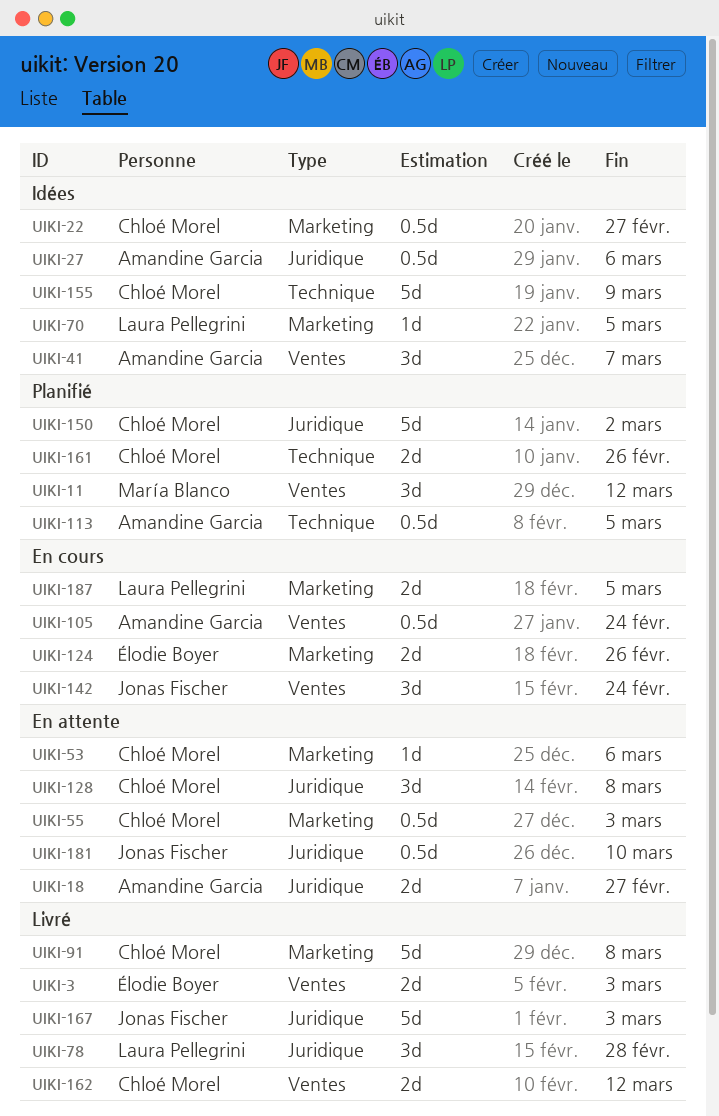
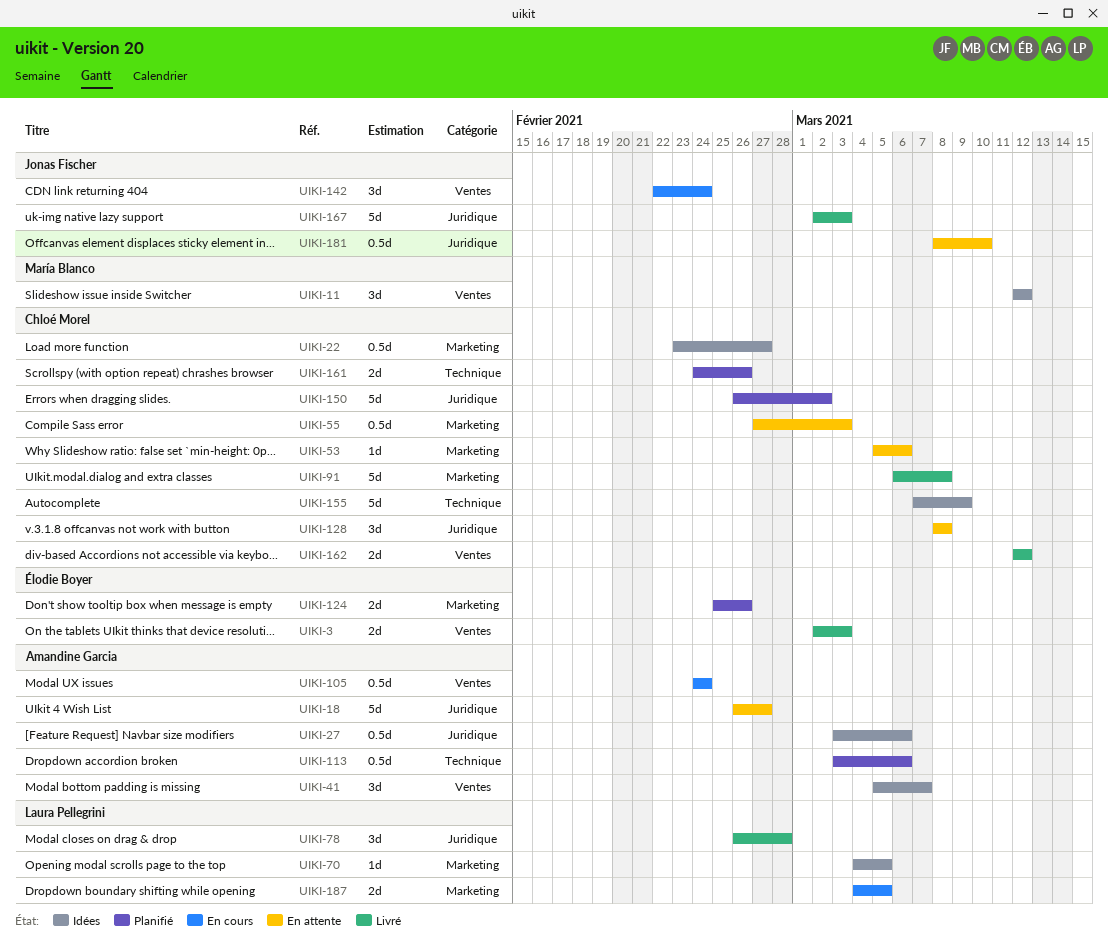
UIKI-11, status: Planifié -> Idées
UIKI-18, estimate: 2d -> 5d
UIKI-113, due: Mar 5 -> Mar 6
UIKI-124, status: En cours -> Planifié

